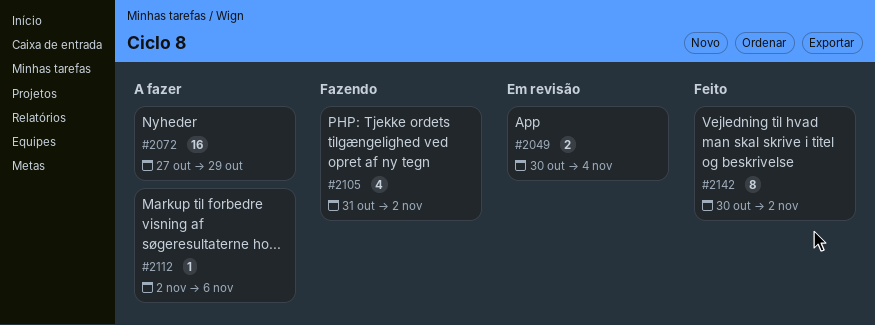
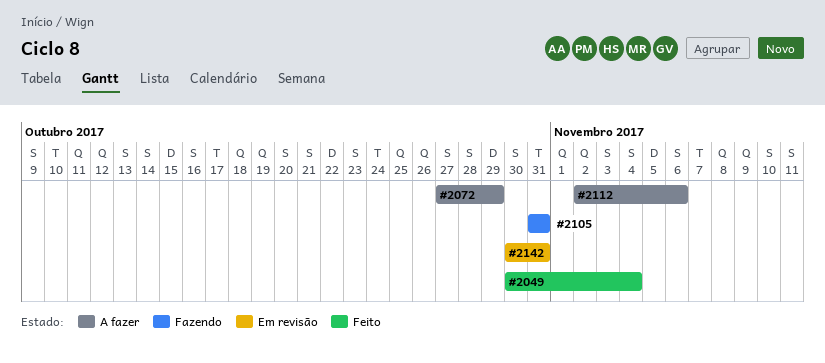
#2049, status: Em revisão -> Feito
#2105, due: Nov 2 -> Oct 31
#2142, status: Feito -> Em revisão
#2142, due: Nov 2 -> Oct 31

